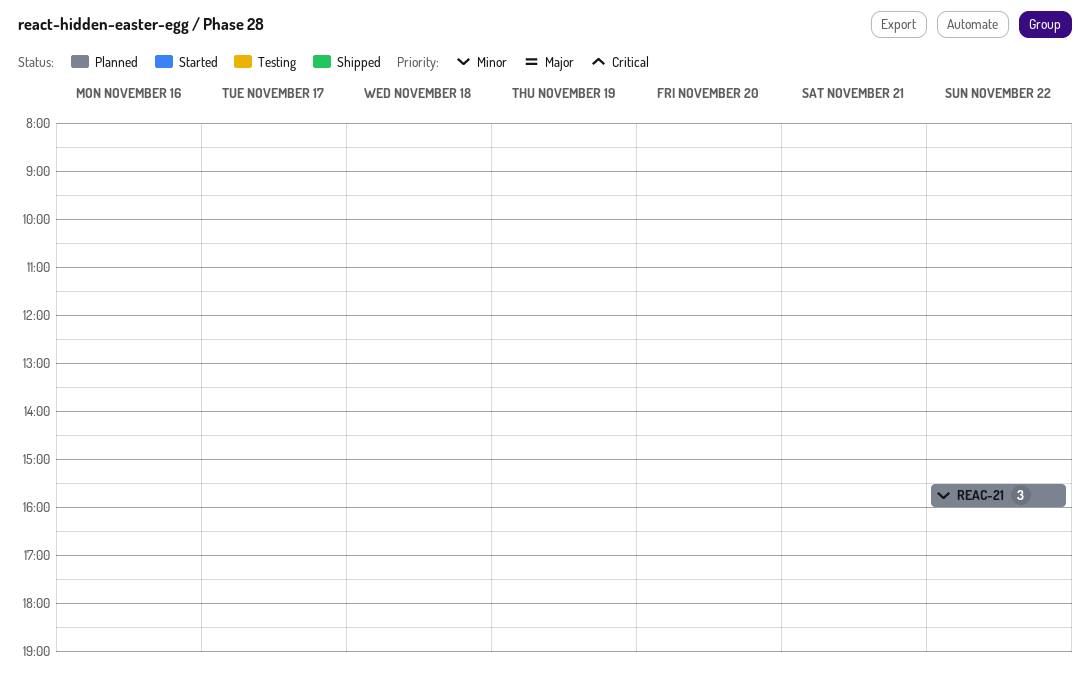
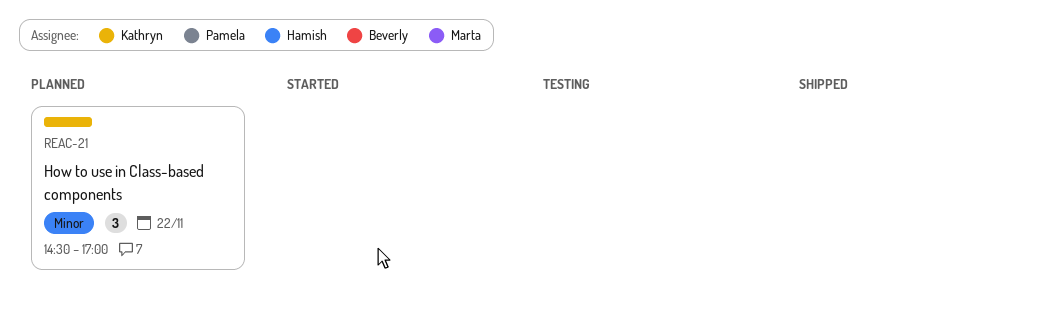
REAC-21, begins: 15:30 -> 14:30
REAC-21, ends: 16:00 -> 17:00

